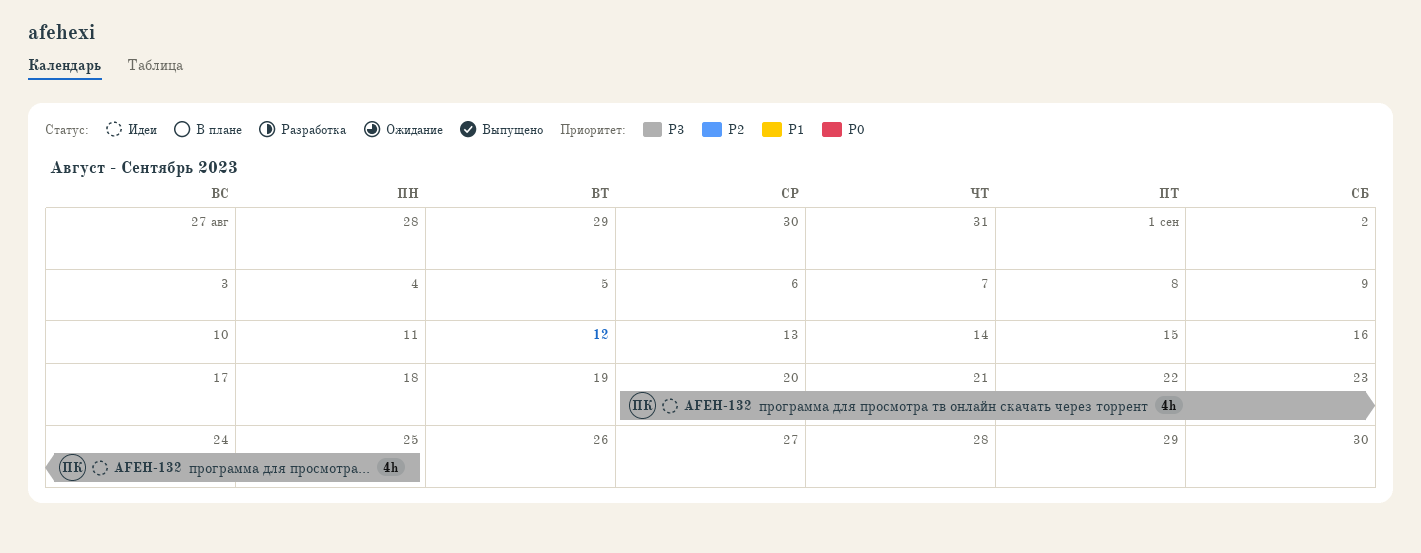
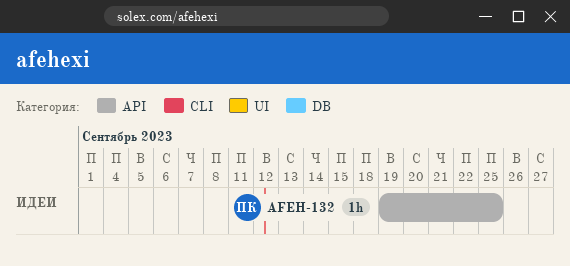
AFEH-132, estimate: 4h -> 1h
AFEH-132, start: Sep 20 -> Sep 19

